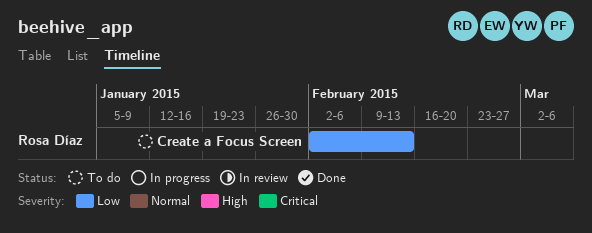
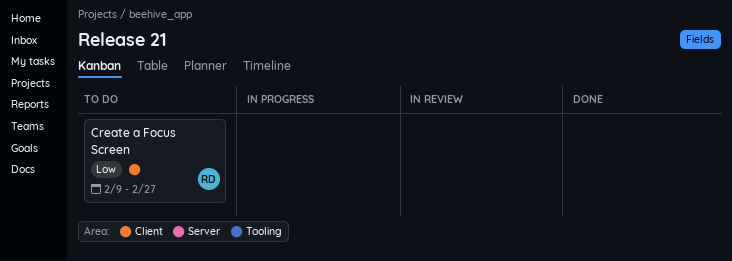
Create a Focus Screen, start: Feb 2 -> Feb 9
Create a Focus Screen, due: Feb 13 -> Feb 27

